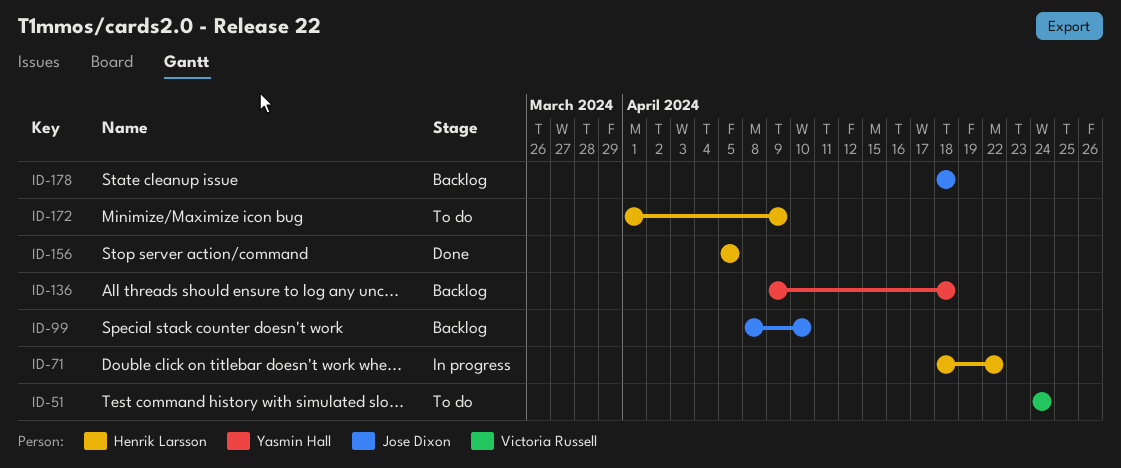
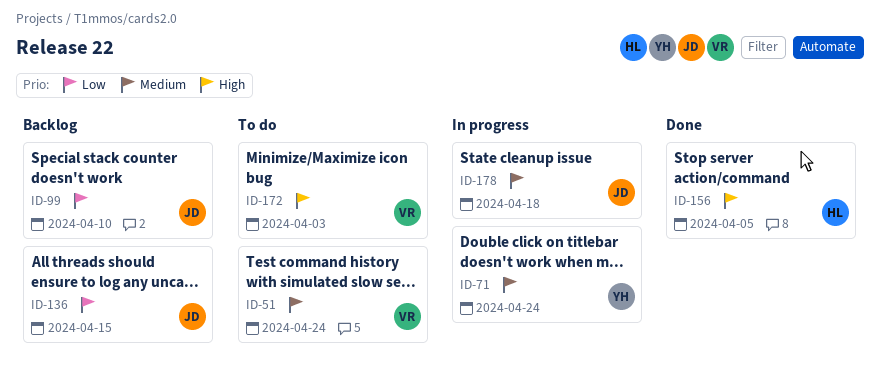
ID-71, owner: Henrik Larsson -> Yasmin Hall
ID-71, due: Apr 22 -> Apr 24
ID-136, owner: Yasmin Hall -> Jose Dixon
ID-136, due: Apr 18 -> Apr 15
ID-172, owner: Henrik Larsson -> Victoria Russell
ID-172, due: Apr 9 -> Apr 3
ID-178, status: Backlog -> In progress

